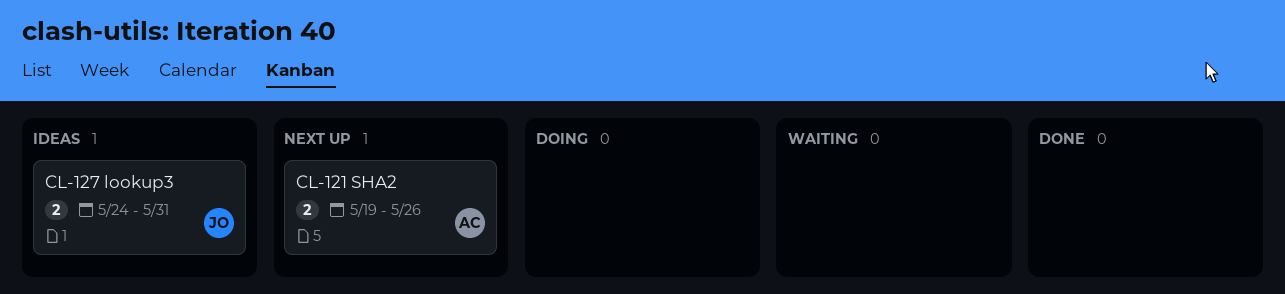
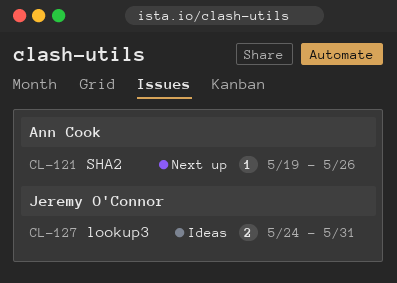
CL-121, estimate: 2 -> 1

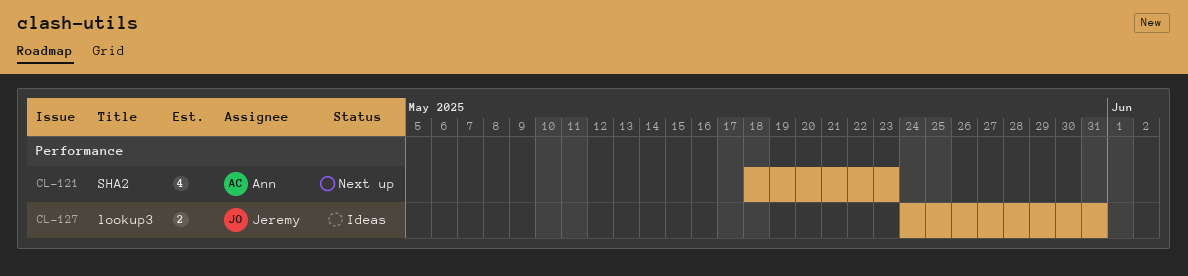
CL-121, estimate: 1 -> 4
CL-121, start: May 19 -> May 18
CL-121, due: May 26 -> May 23

